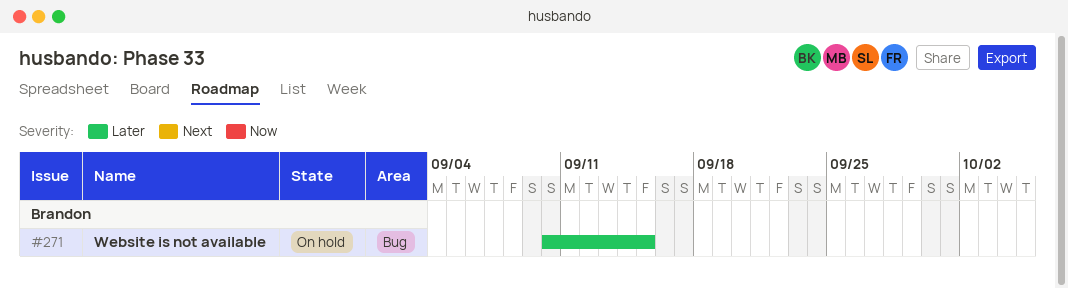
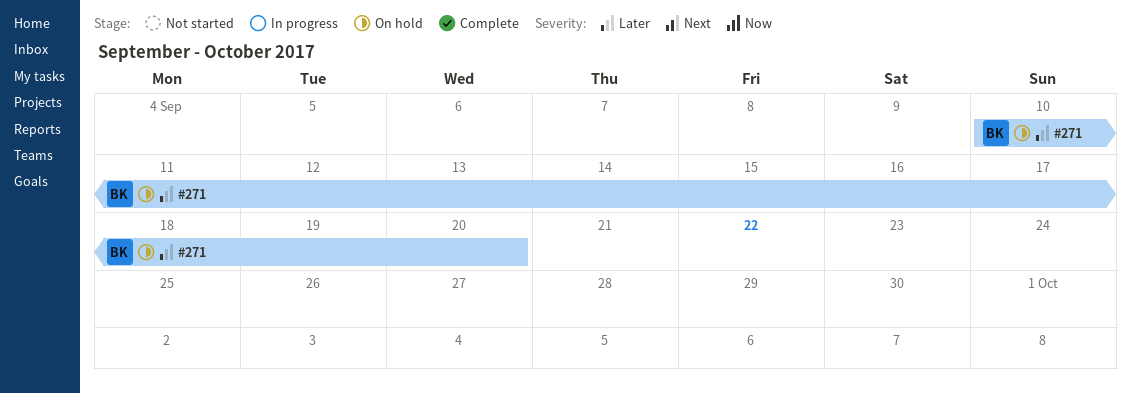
#271, due: Sep 15 -> Sep 20

